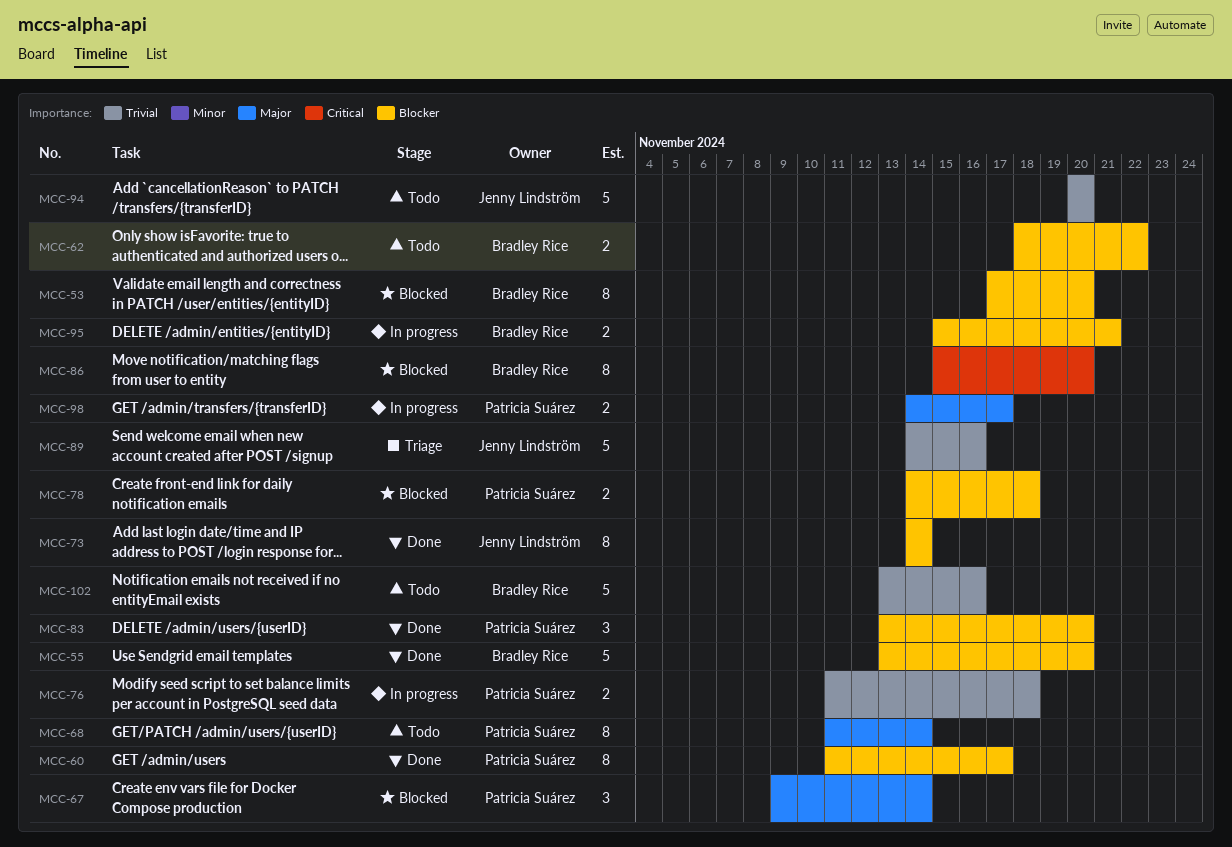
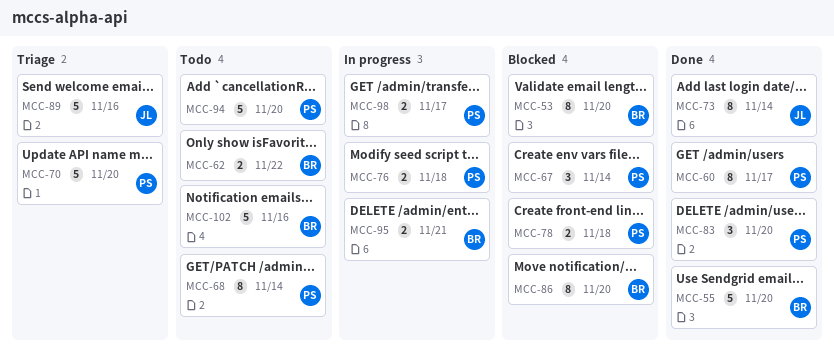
MCC-70: none -> present
MCC-94, owner: Jenny Lindström -> Patricia Suárez

